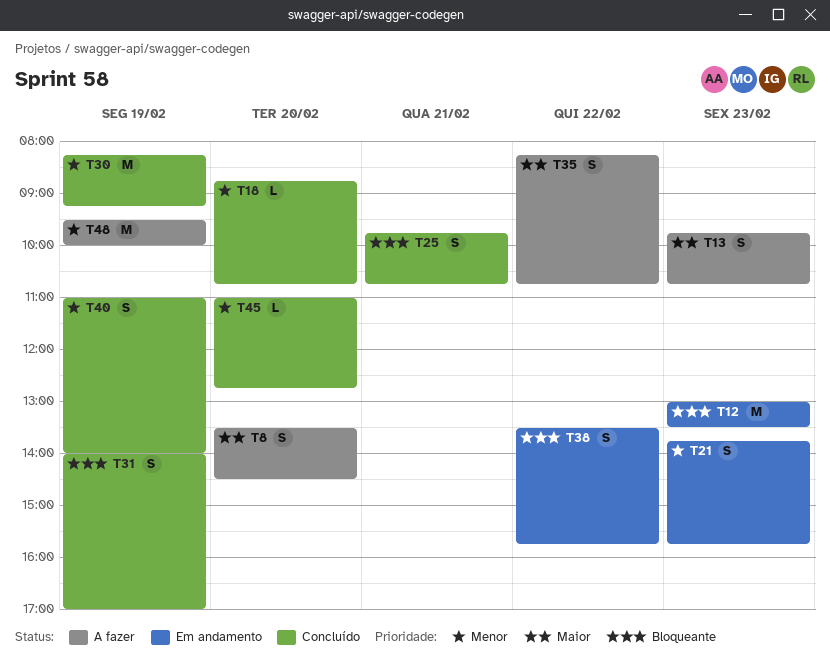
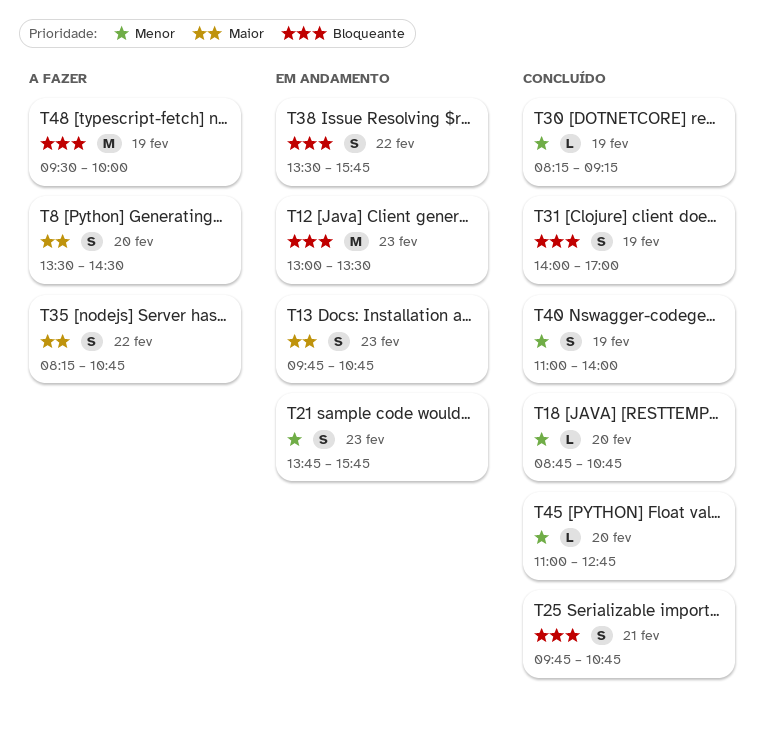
T13, status: A fazer -> Em andamento
T30, estimate: M -> L
T48, priority: Menor -> Bloqueante

